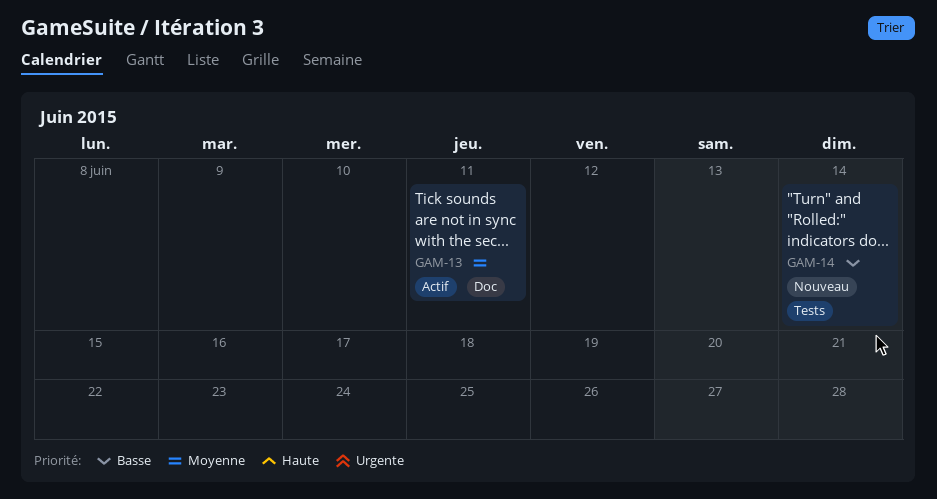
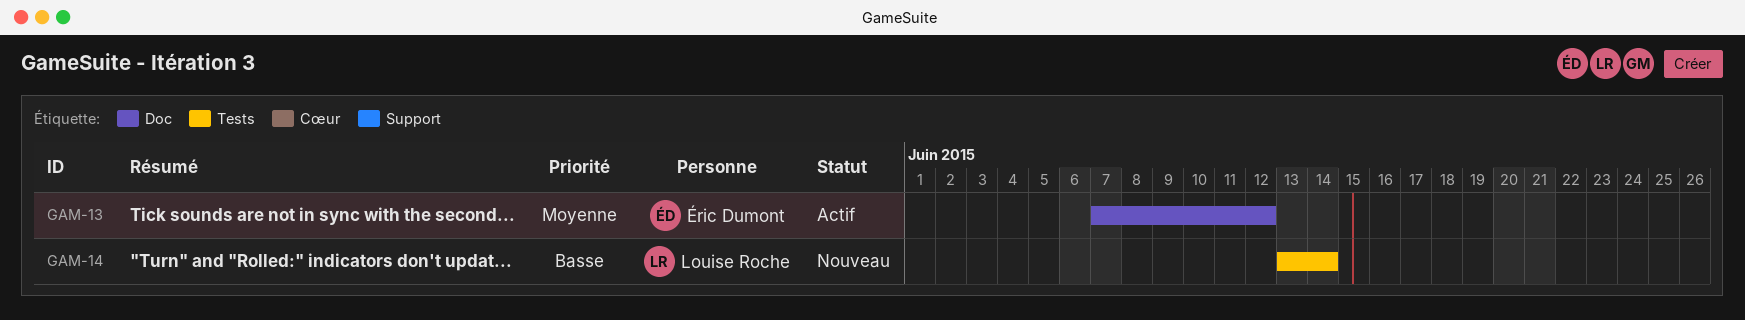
GAM-13, due: Jun 11 -> Jun 12

